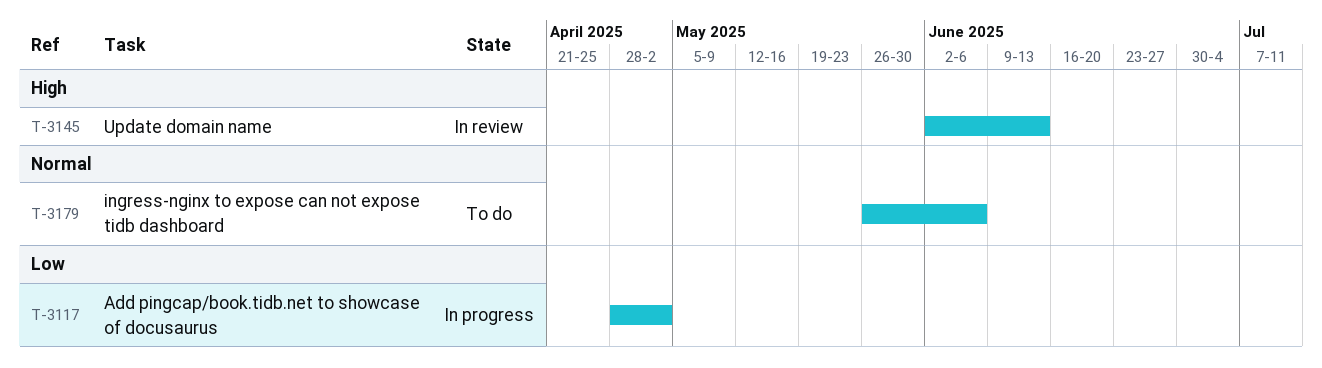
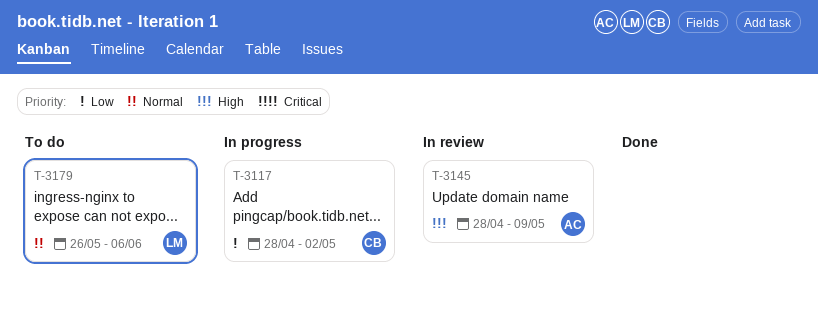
T-3145, start: Jun 2 -> Apr 28
T-3145, due: Jun 13 -> May 9

